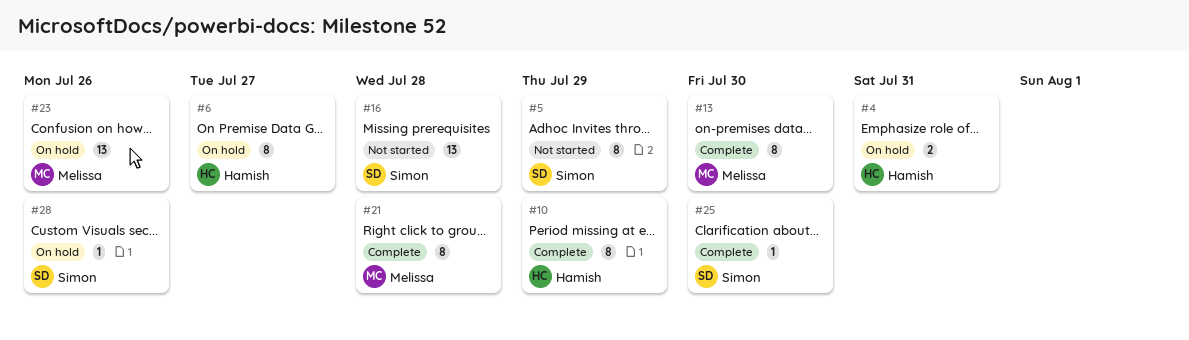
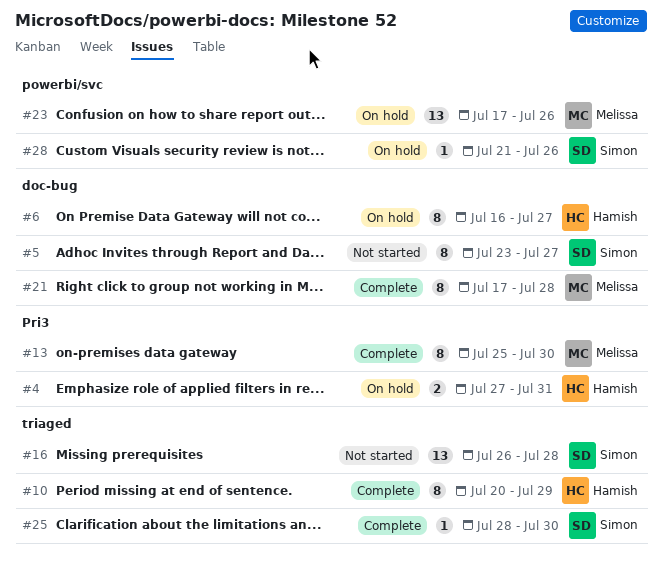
#5, due: Jul 29 -> Jul 27

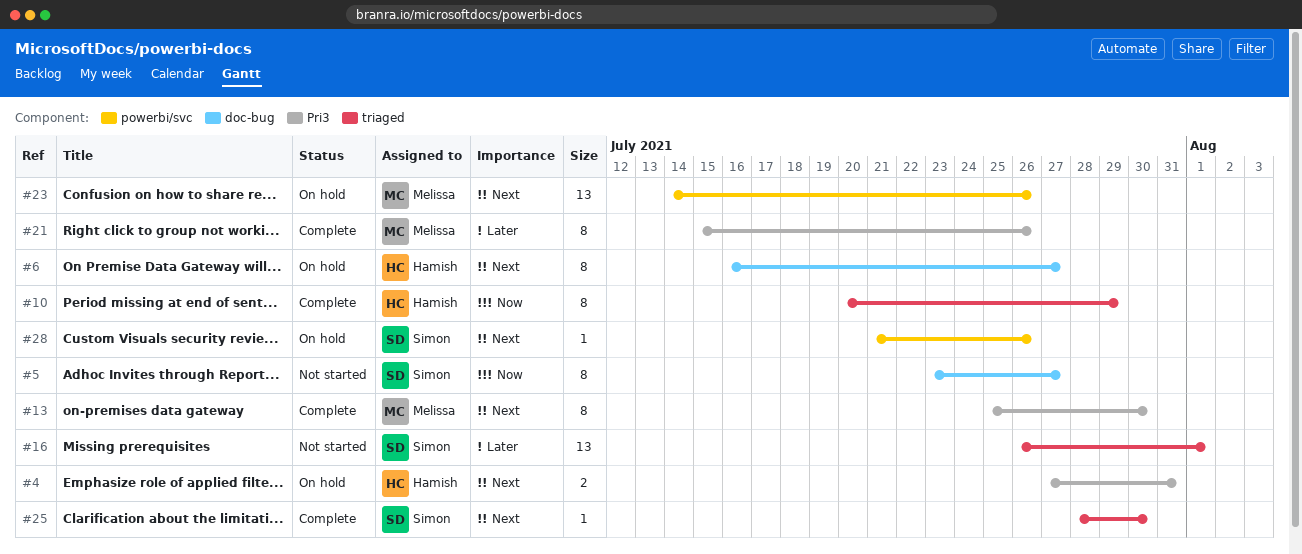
#16, due: Jul 28 -> Aug 1
#21, label: doc-bug -> Pri3
#21, start: Jul 17 -> Jul 15
#21, due: Jul 28 -> Jul 26
#23, start: Jul 17 -> Jul 14

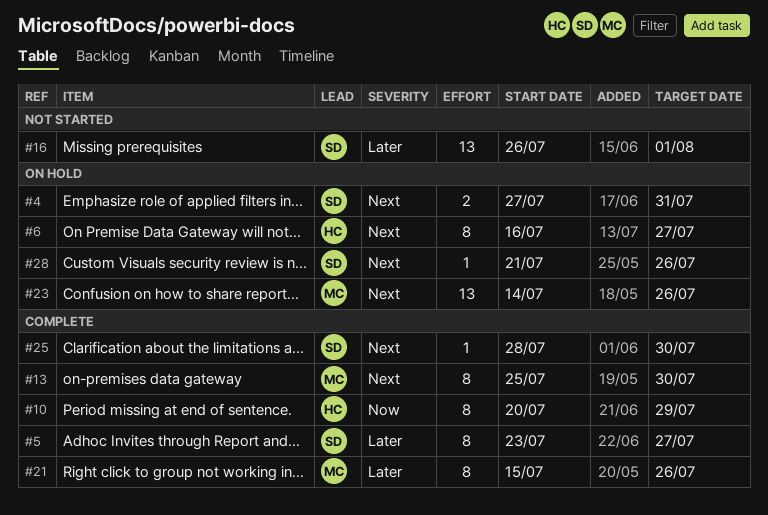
#4, owner: Hamish -> Simon
#5, status: Not started -> Complete
#5, priority: Now -> Later

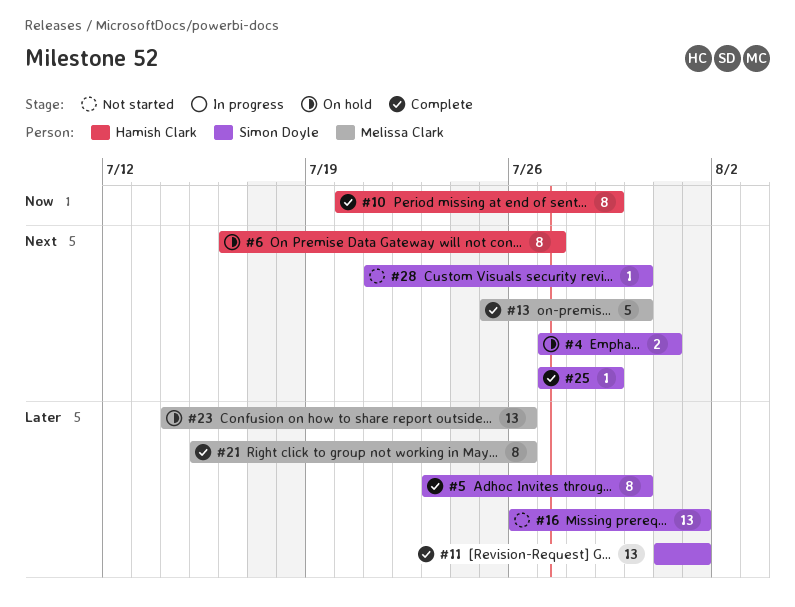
#5, due: Jul 27 -> Jul 30
#11: none -> present
#13, estimate: 8 -> 5
#23, priority: Next -> Later
#25, start: Jul 28 -> Jul 27
#25, due: Jul 30 -> Jul 29
#28, status: On hold -> Not started
#28, due: Jul 26 -> Jul 30

